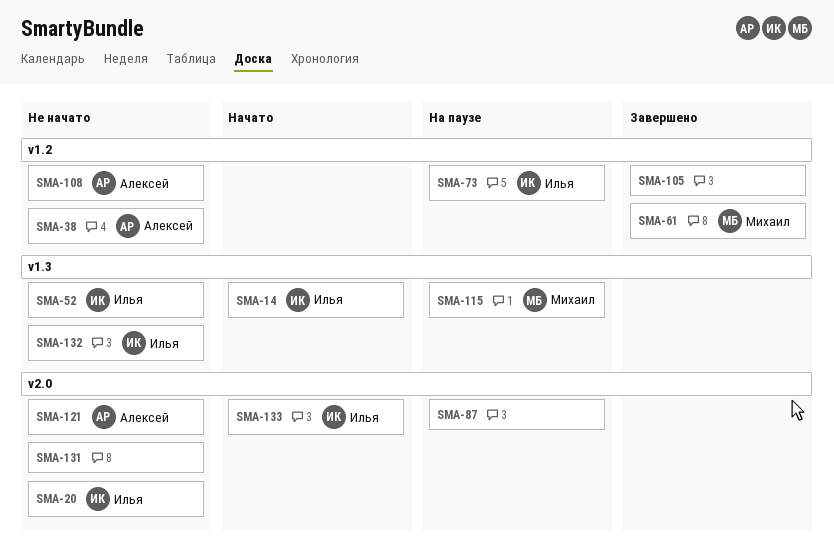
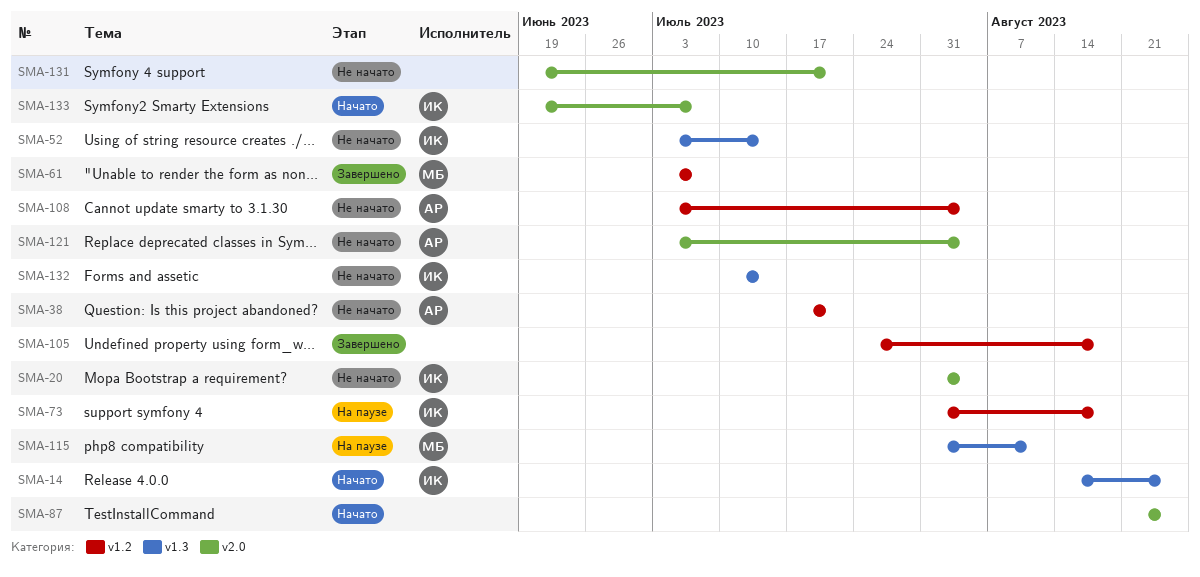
SMA-87, status: На паузе -> Начато

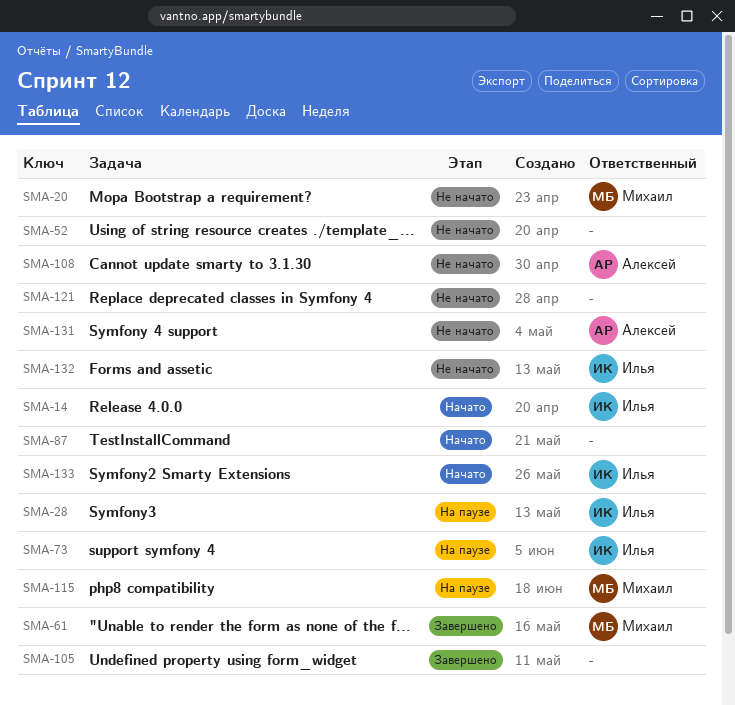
SMA-20, owner: Илья -> Михаил
SMA-28: none -> present
SMA-38: present -> none
SMA-52, owner: Илья -> none
SMA-121, owner: Алексей -> none
SMA-131, owner: none -> Алексей

